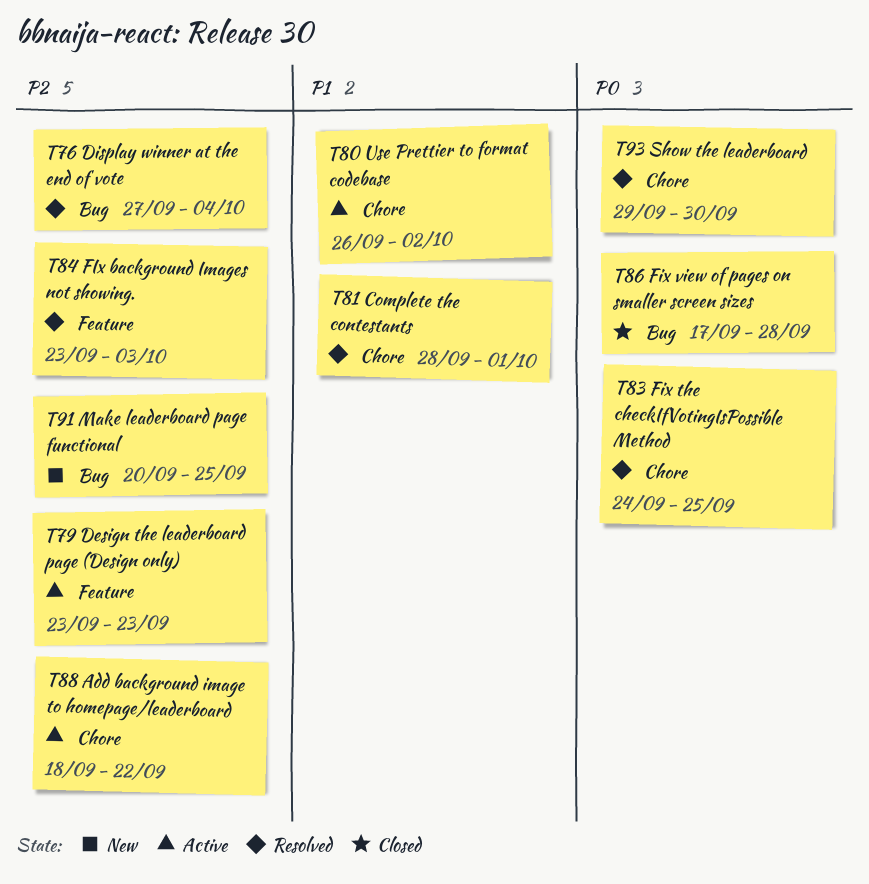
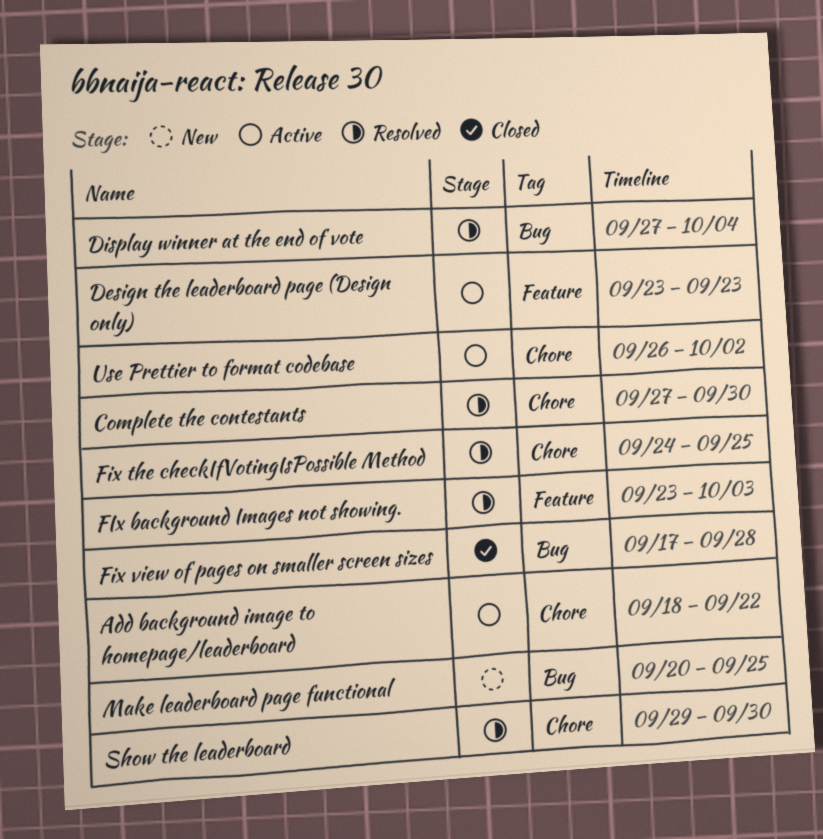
Complete the contestants, start: Sep 28 -> Sep 27
Complete the contestants, due: Oct 1 -> Sep 30

